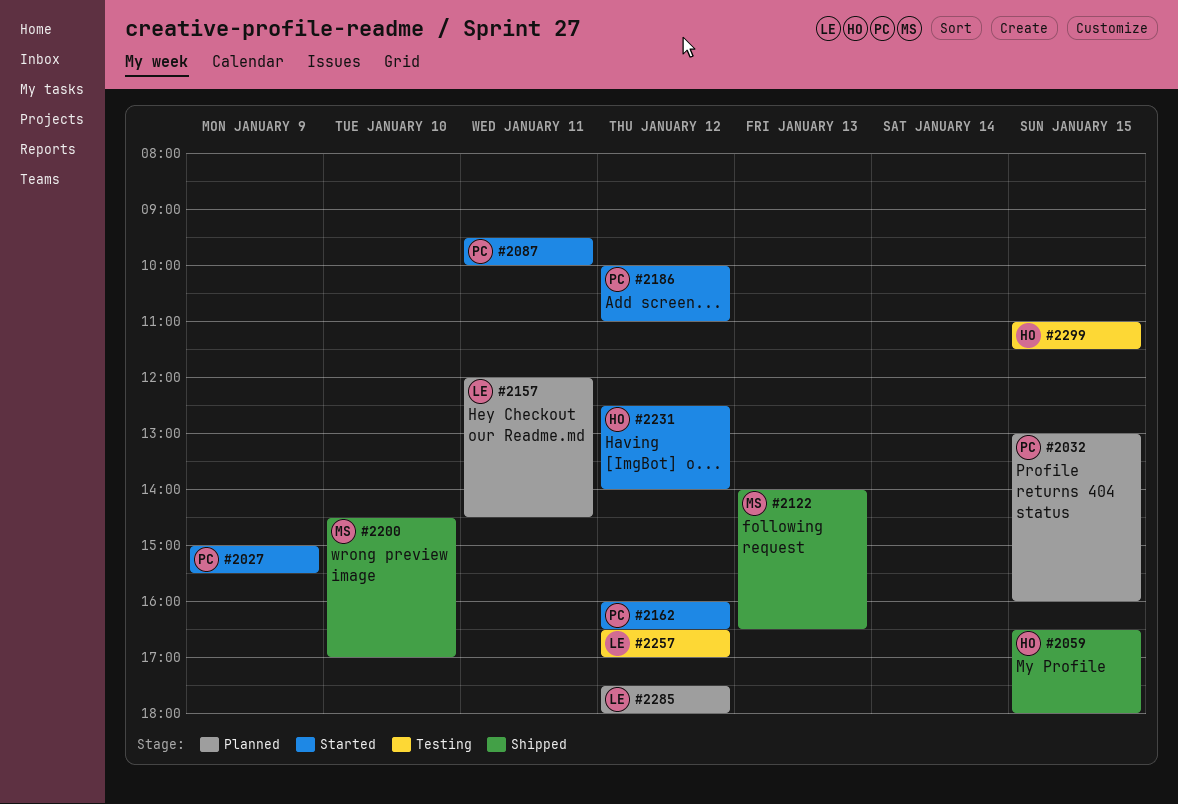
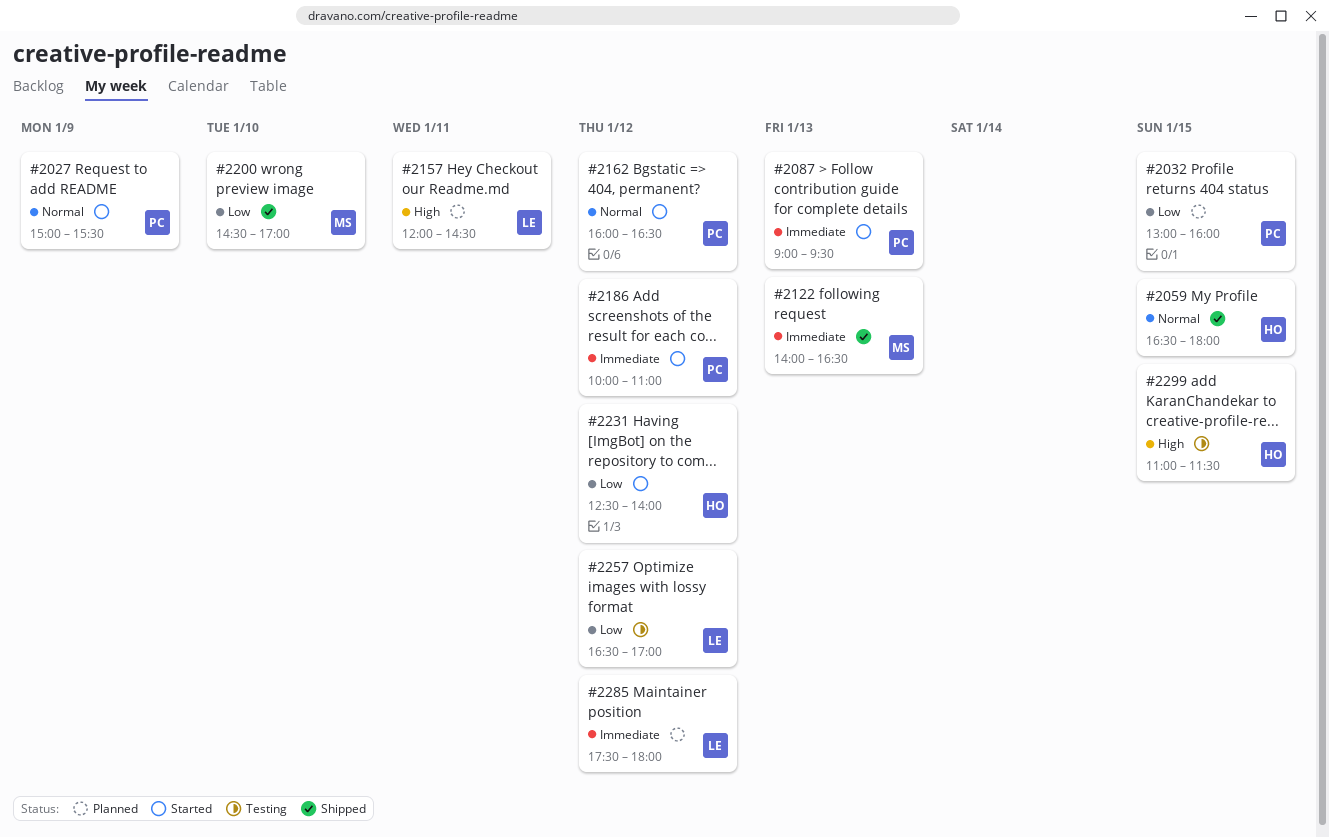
#2087, day: Jan 11 -> Jan 13
#2087, begins: 09:30 -> 09:00
#2087, ends: 10:00 -> 09:30

